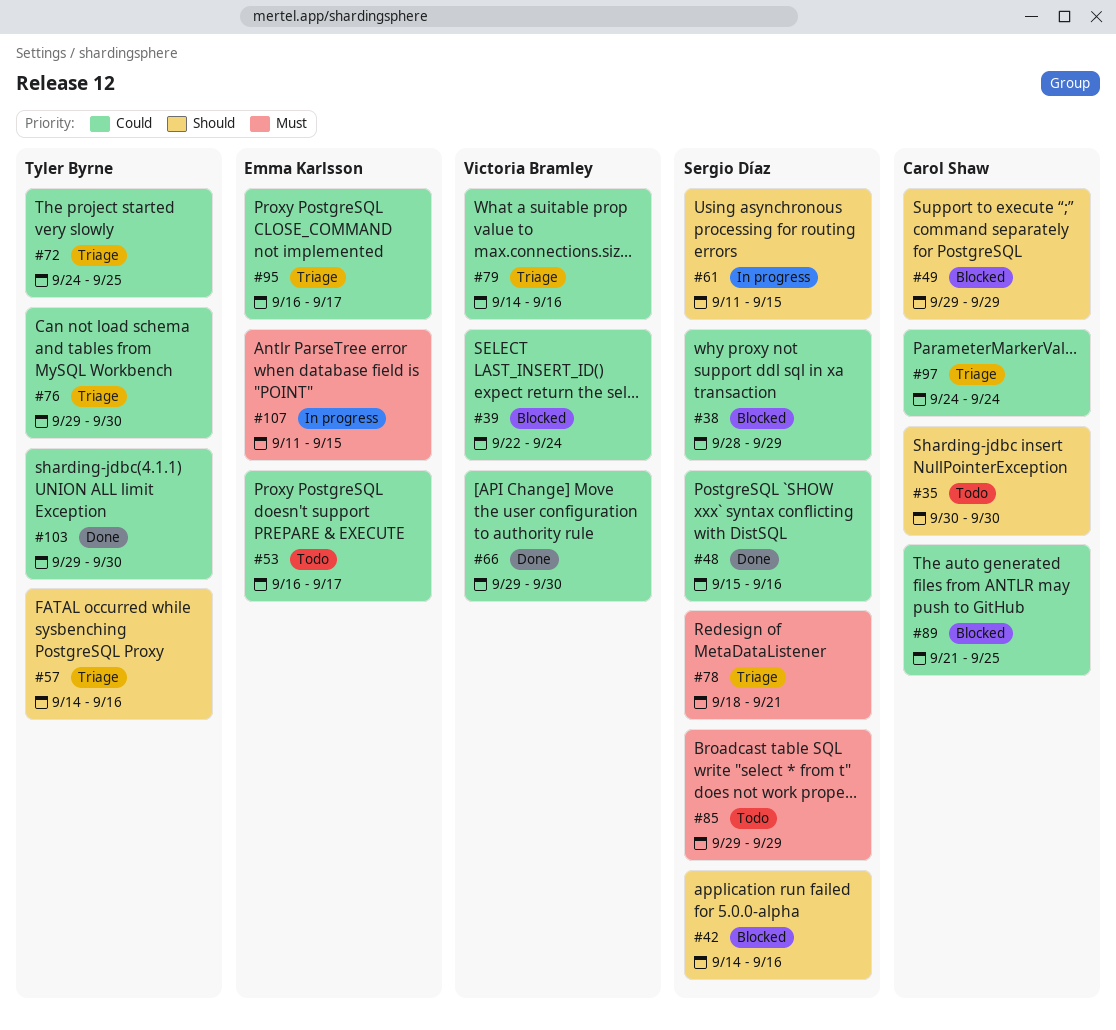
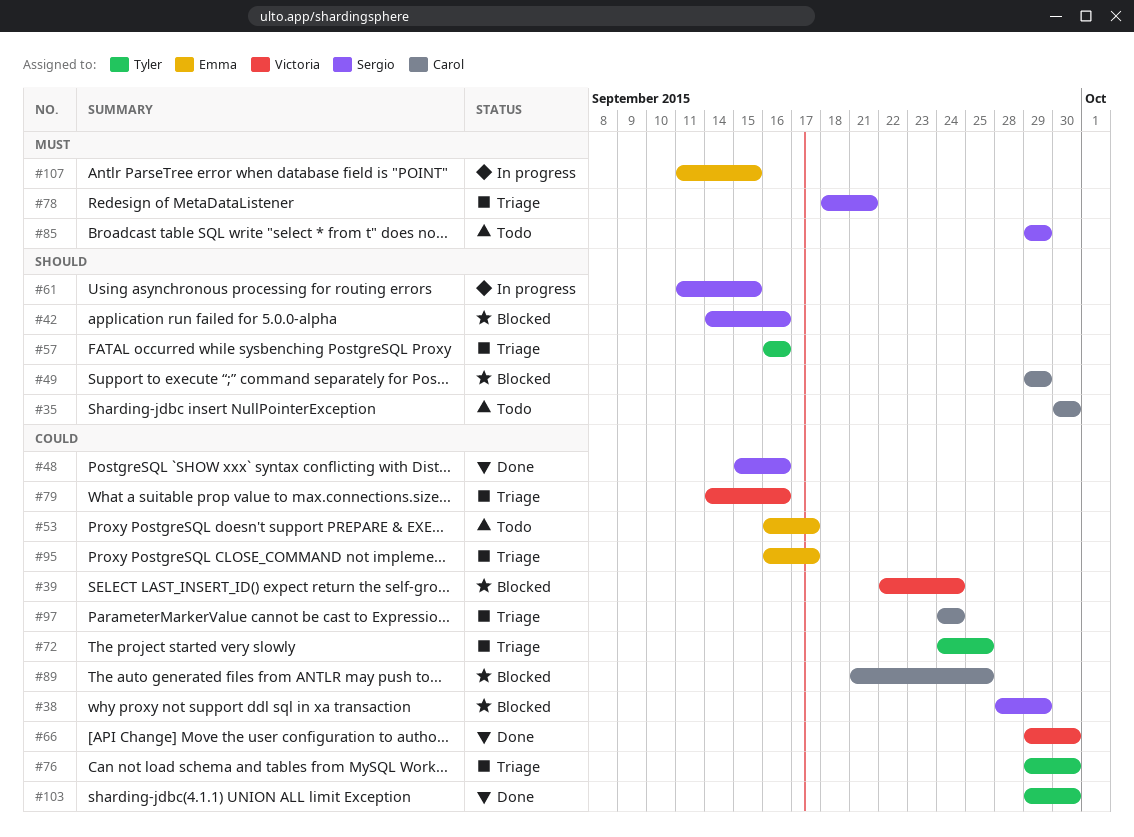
#57, start: Sep 14 -> Sep 16

